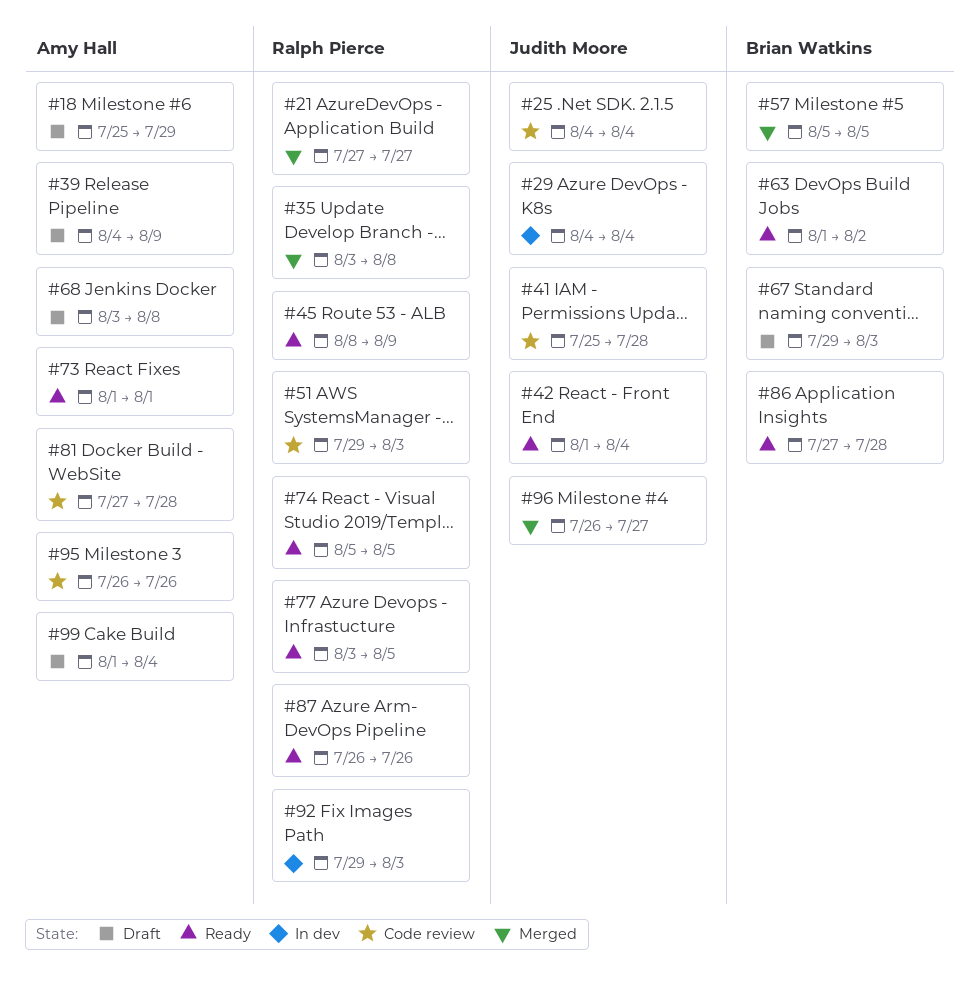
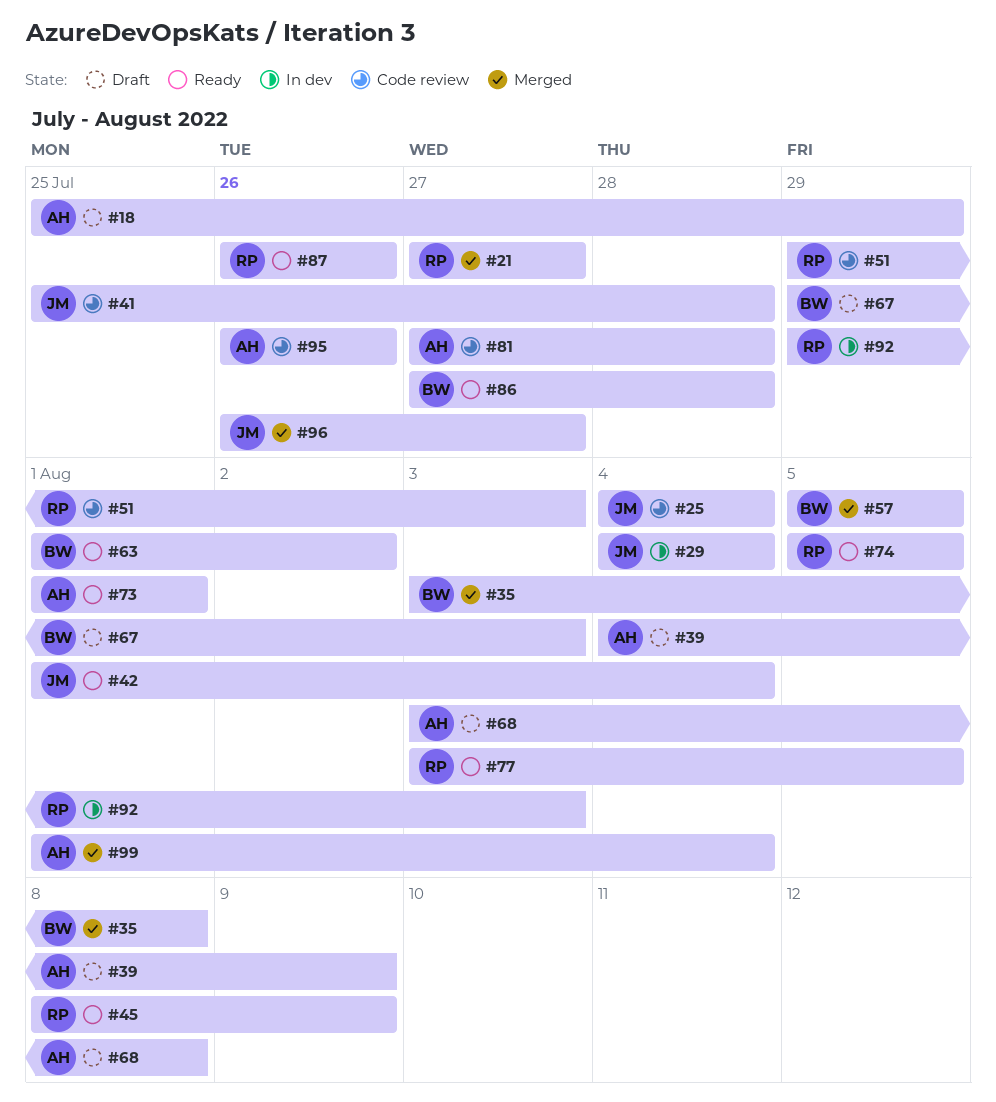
#35, owner: Ralph Pierce -> Brian Watkins
#99, status: Draft -> Merged

